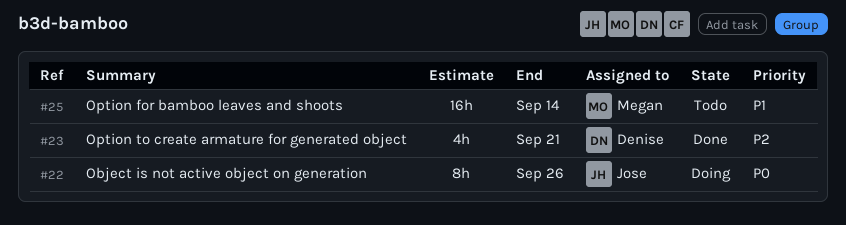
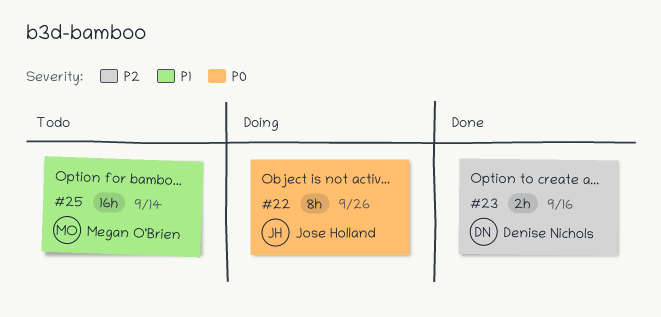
#23, estimate: 4h -> 2h
#23, due: Sep 21 -> Sep 16

